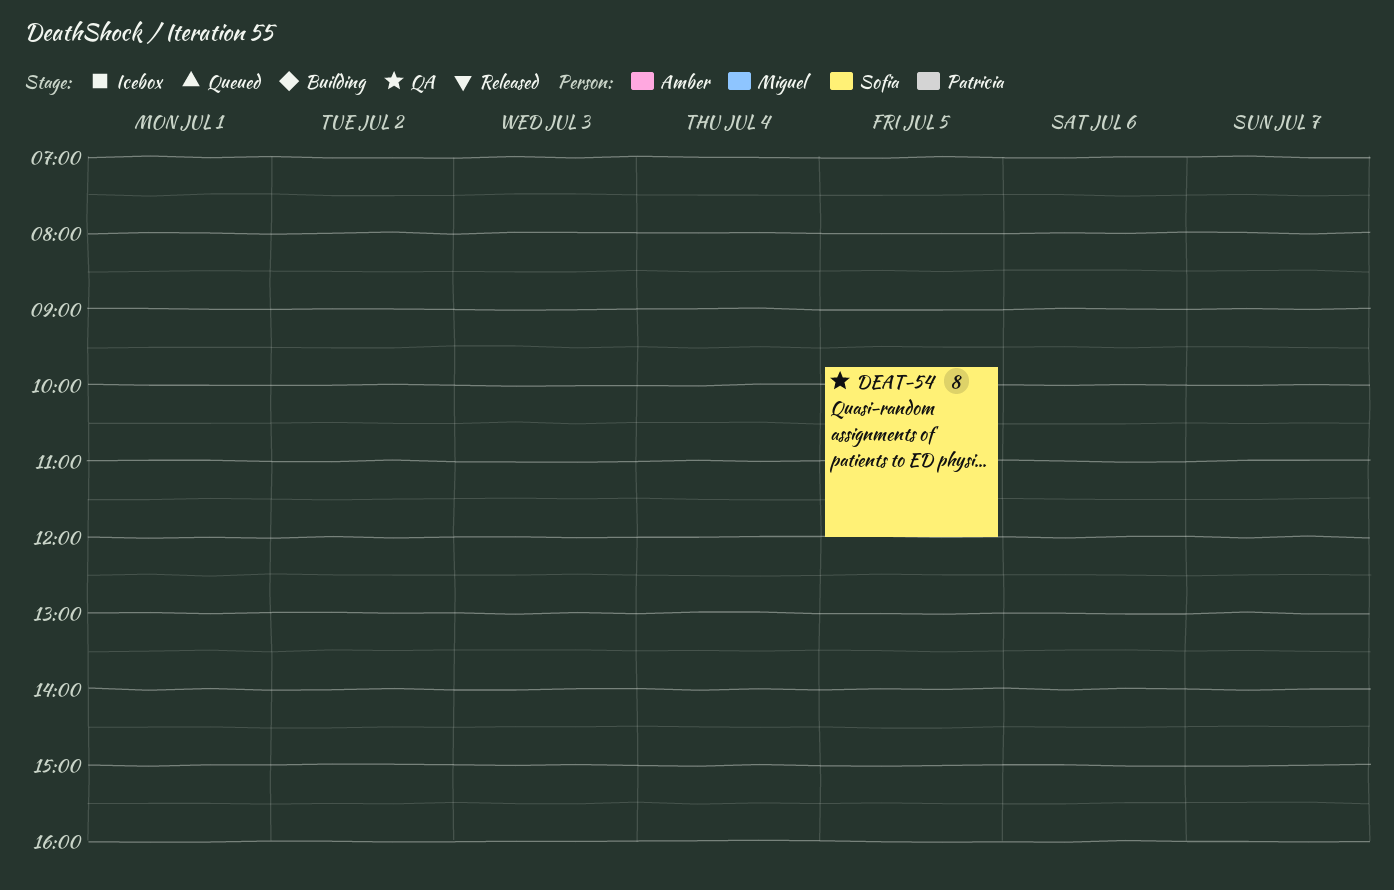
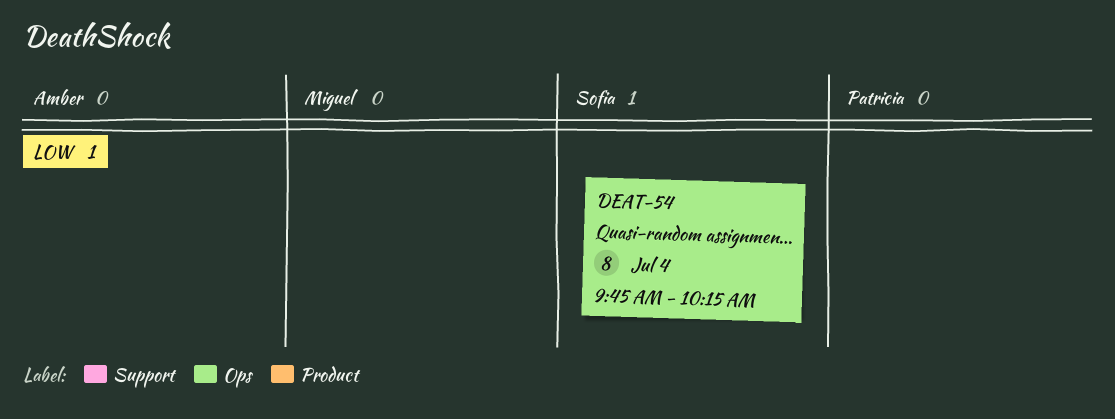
DEAT-54, day: Jul 5 -> Jul 4
DEAT-54, ends: 12:00 -> 10:15

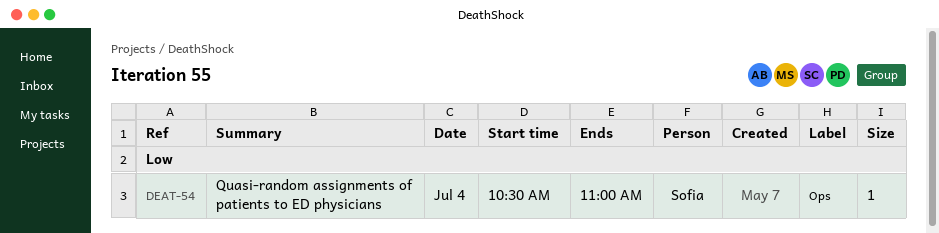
DEAT-54, estimate: 8 -> 1
DEAT-54, begins: 09:45 -> 10:30
DEAT-54, ends: 10:15 -> 11:00

